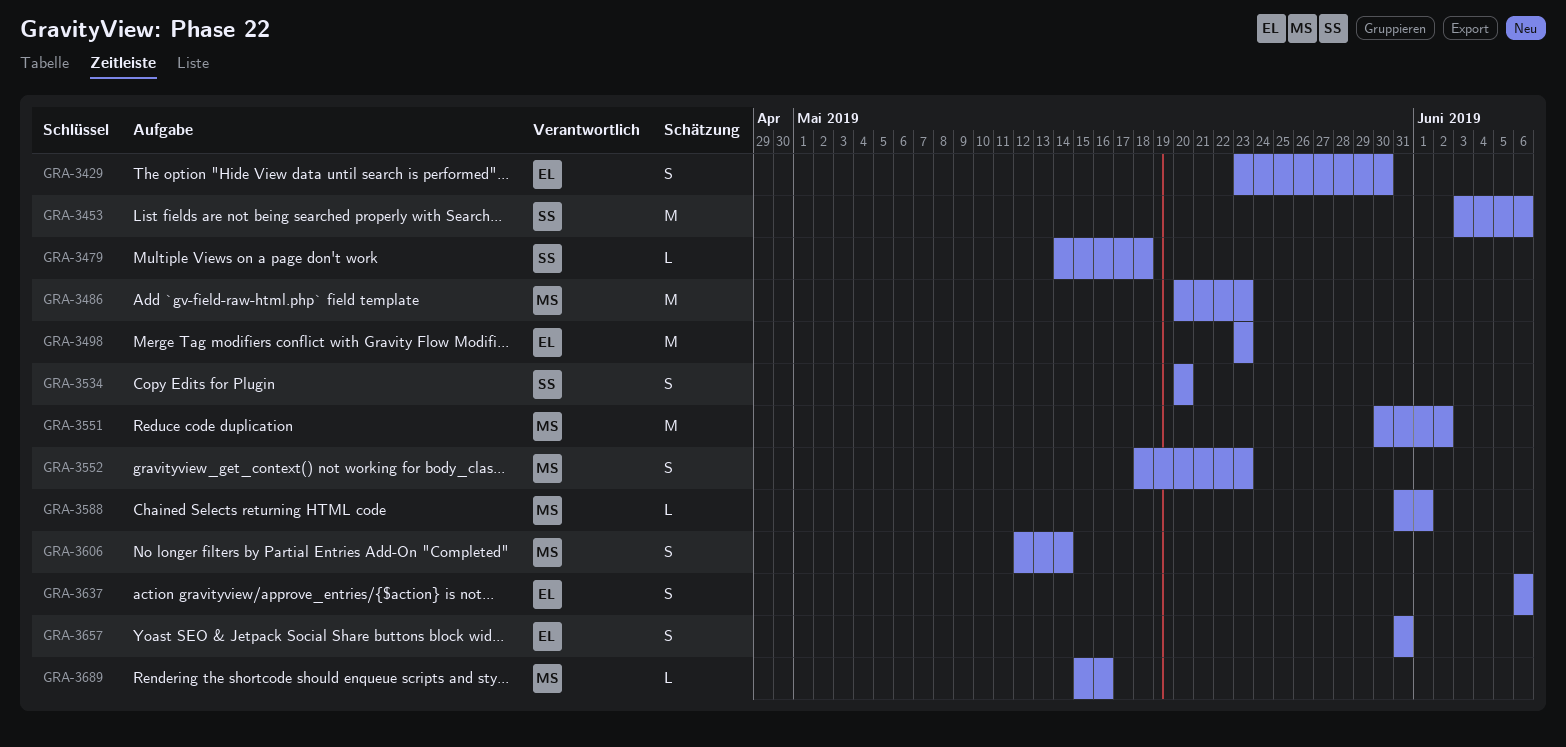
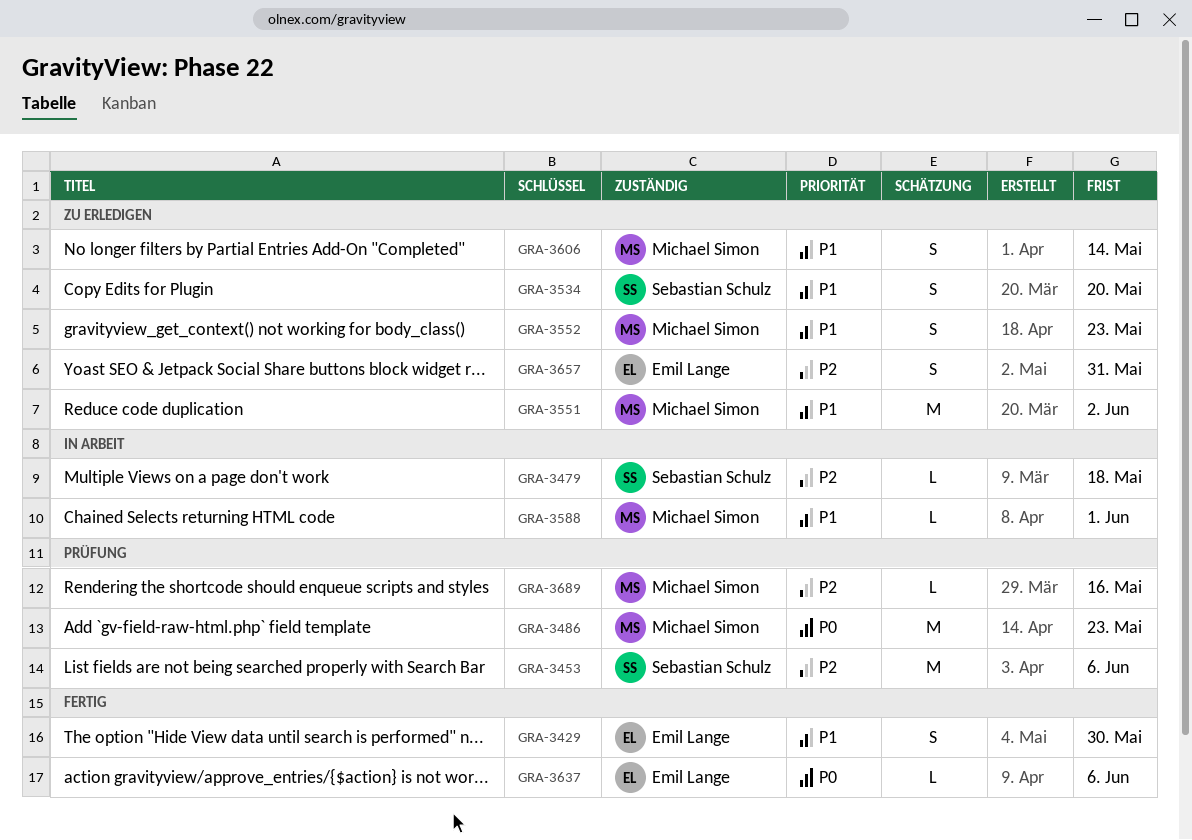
GRA-3498: present -> none
GRA-3637, estimate: S -> L

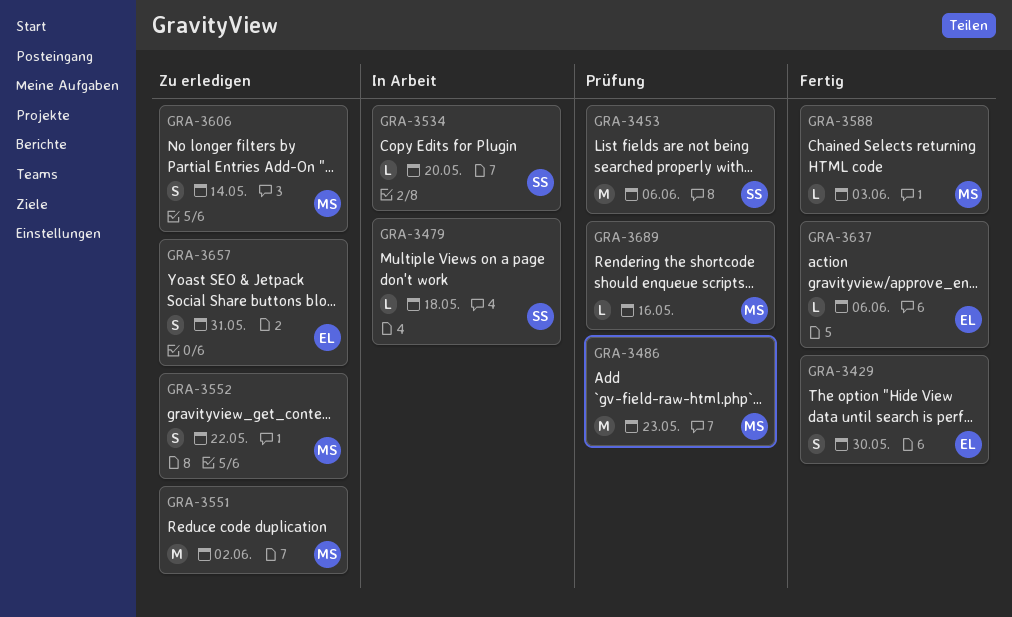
GRA-3534, status: Zu erledigen -> In Arbeit
GRA-3534, estimate: S -> L
GRA-3552, due: May 23 -> May 22
GRA-3588, status: In Arbeit -> Fertig
GRA-3588, due: Jun 1 -> Jun 3

